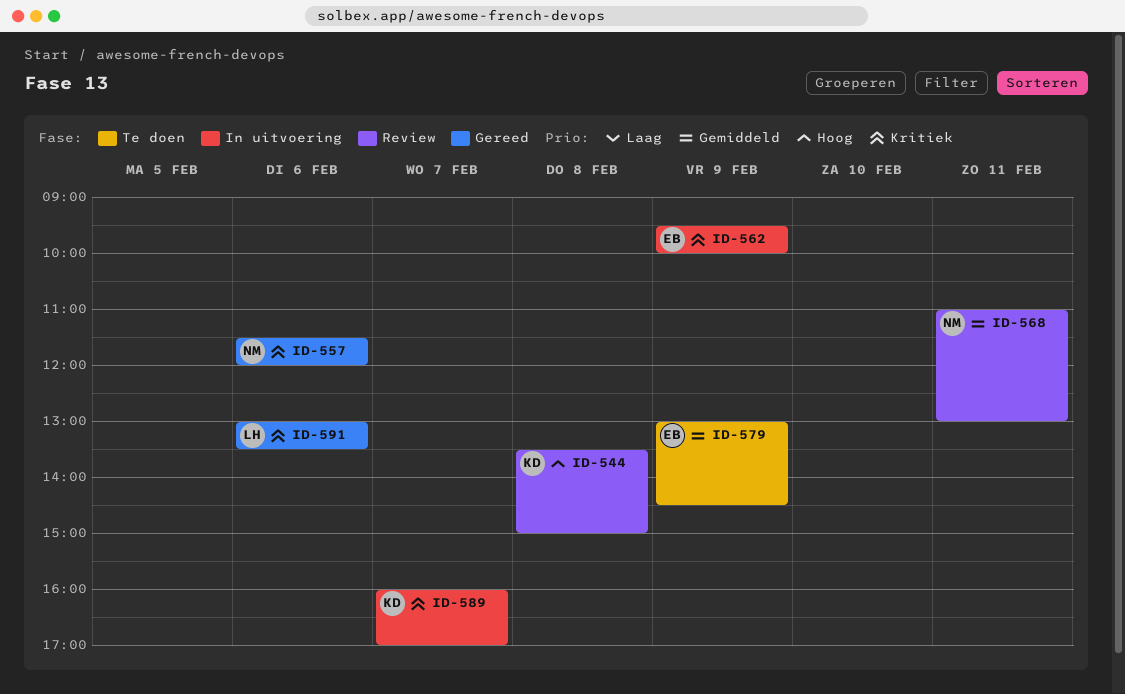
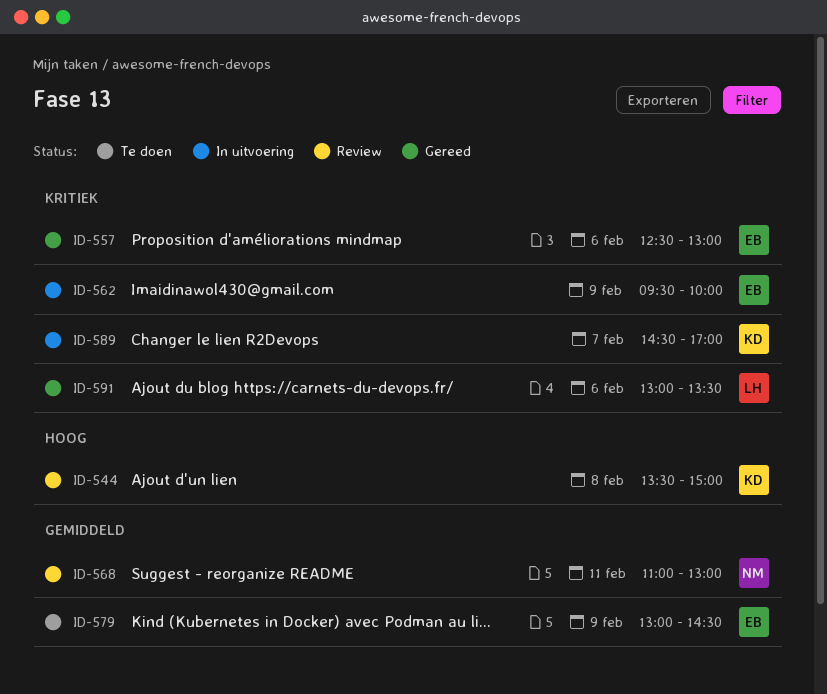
ID-557, owner: NM -> EB
ID-557, begins: 11:30 -> 12:30
ID-557, ends: 12:00 -> 13:00
ID-589, begins: 16:00 -> 14:30

